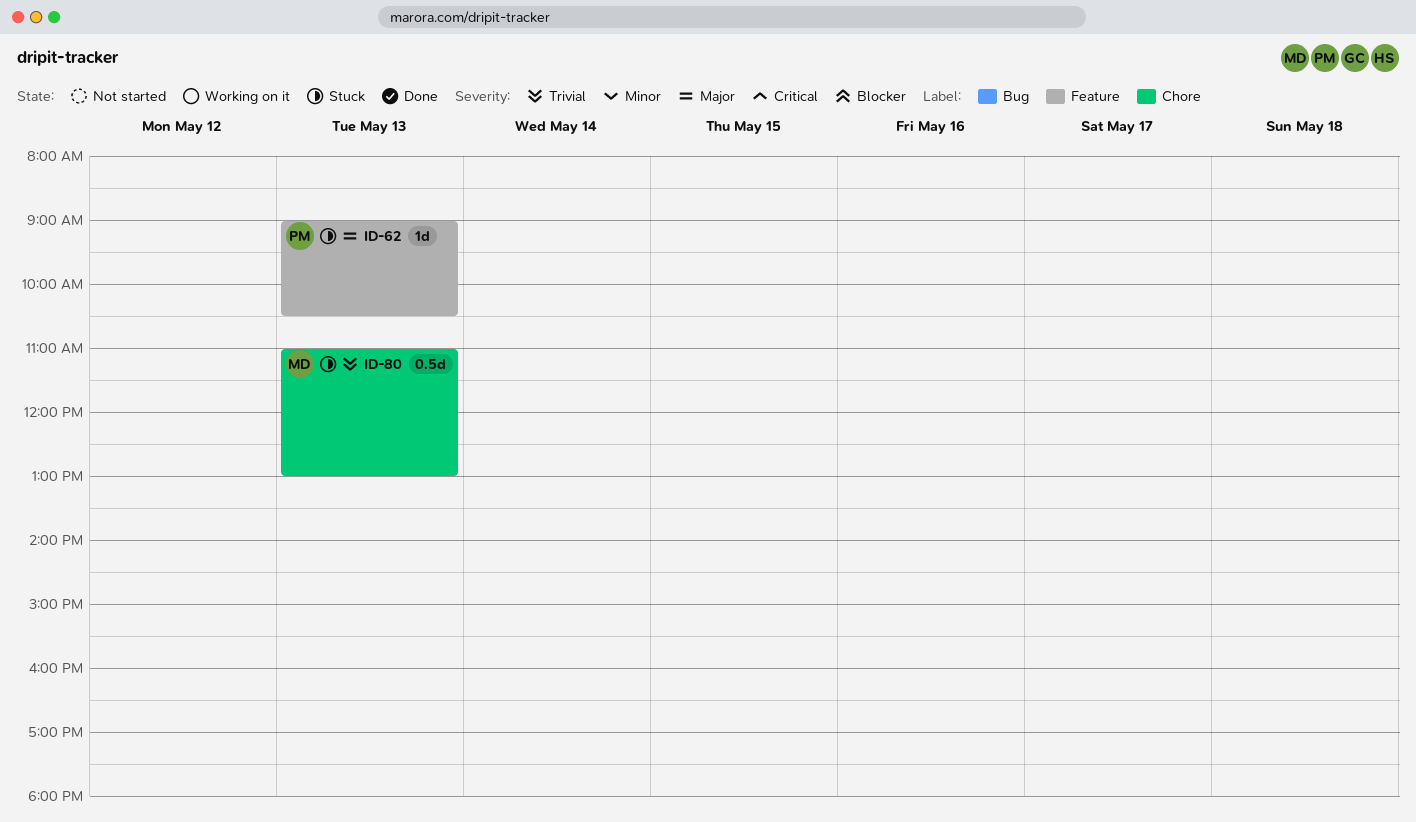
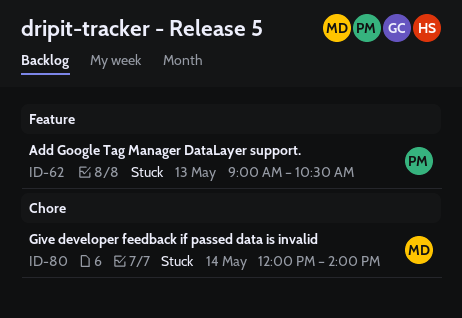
ID-80, day: May 13 -> May 14
ID-80, begins: 11:00 -> 12:00
ID-80, ends: 13:00 -> 14:00

